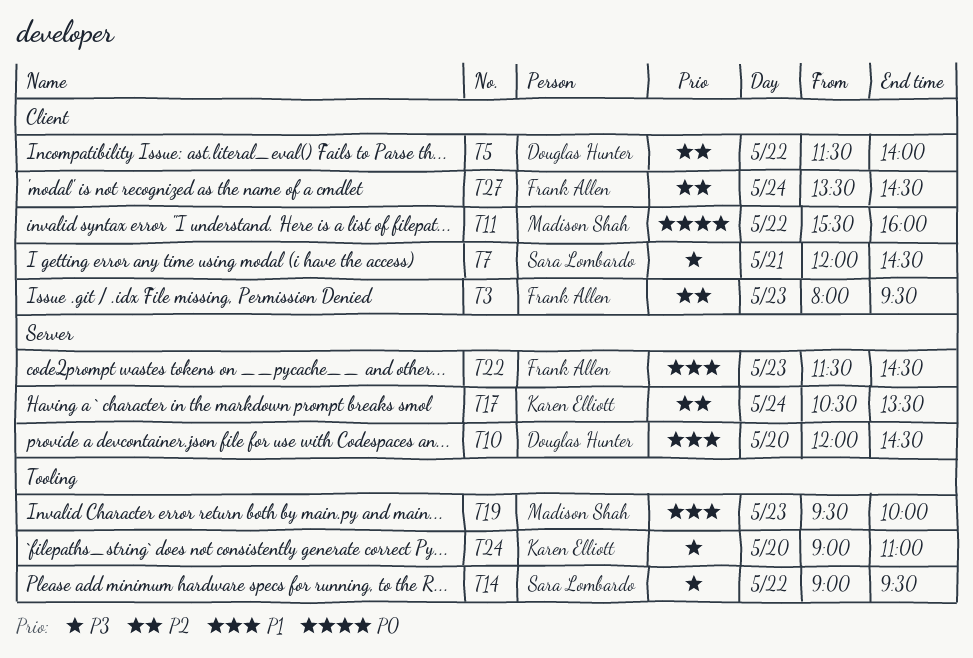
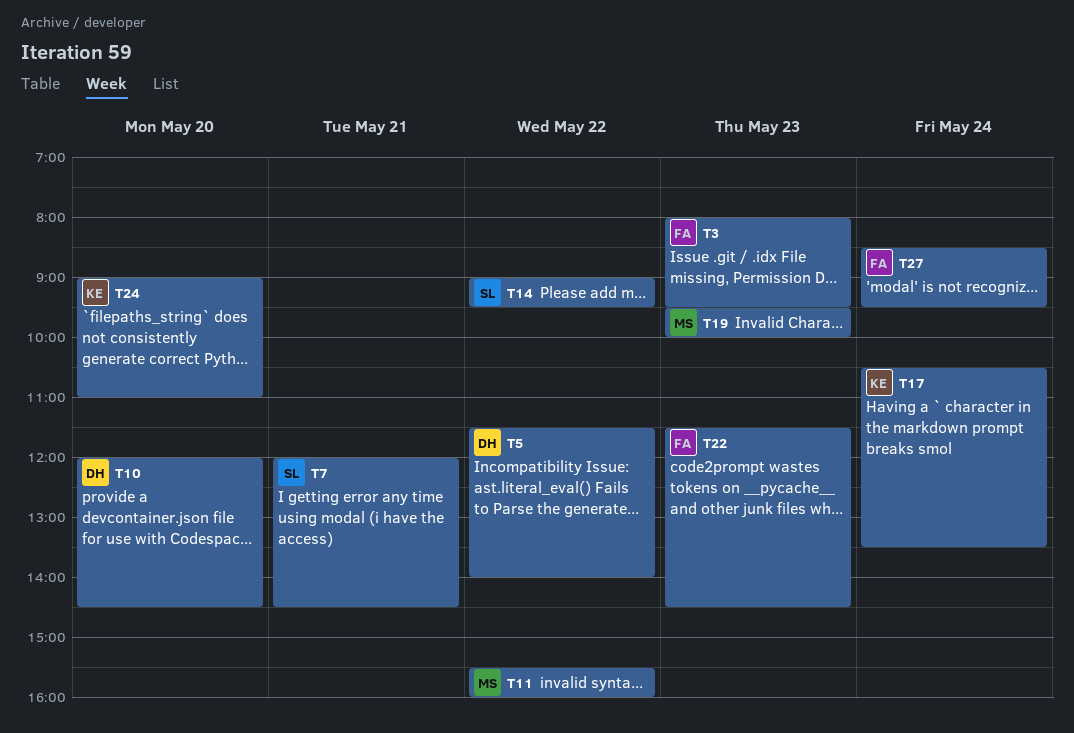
T27, begins: 13:30 -> 08:30
T27, ends: 14:30 -> 09:30

